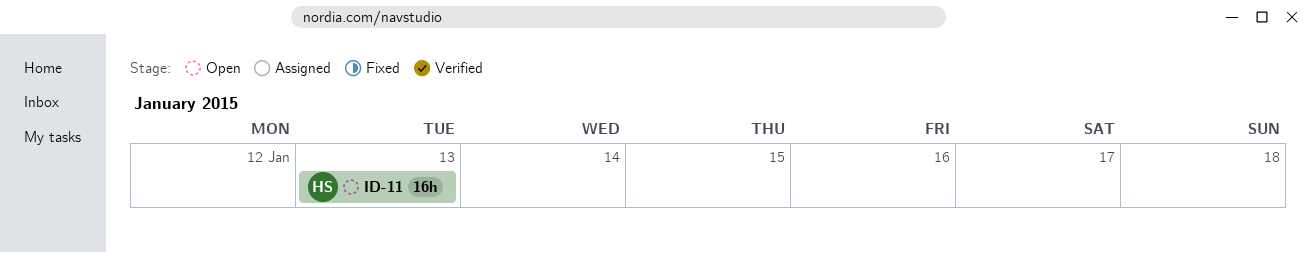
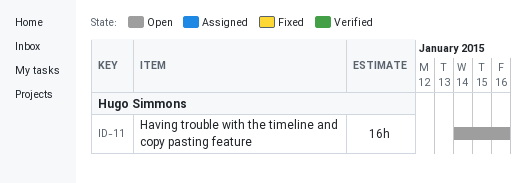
ID-11, start: Jan 13 -> Jan 14
ID-11, due: Jan 13 -> Jan 16

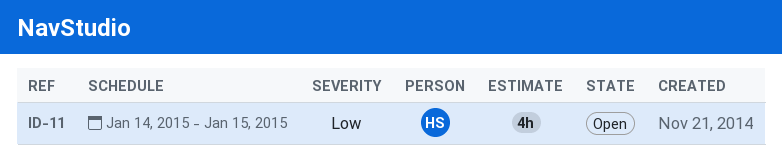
ID-11, estimate: 16h -> 4h
ID-11, due: Jan 16 -> Jan 15

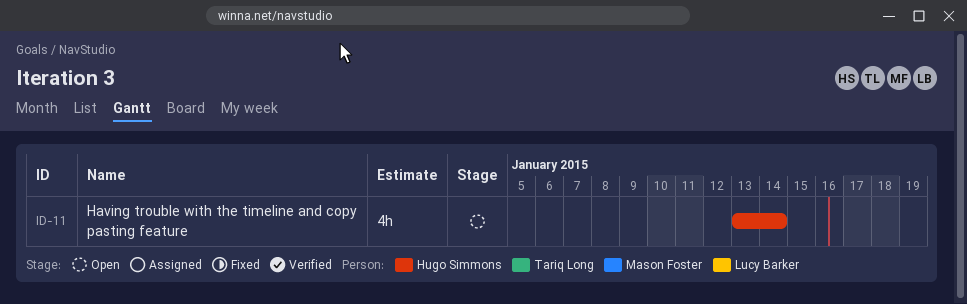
ID-11, start: Jan 14 -> Jan 13
ID-11, due: Jan 15 -> Jan 14

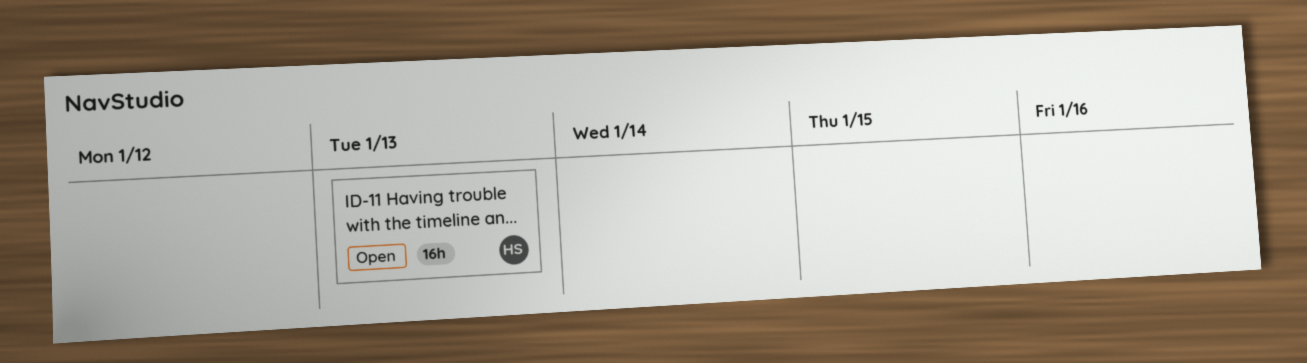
ID-11, estimate: 4h -> 16h
ID-11, due: Jan 14 -> Jan 13

